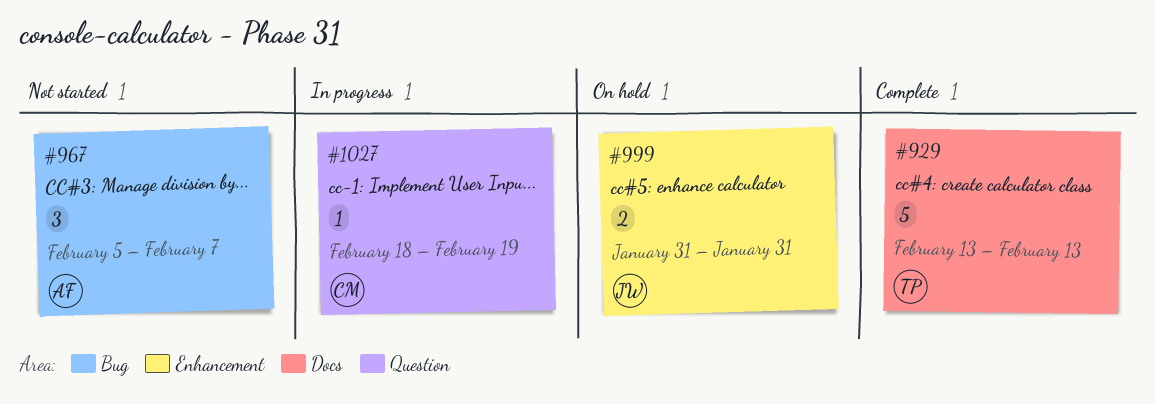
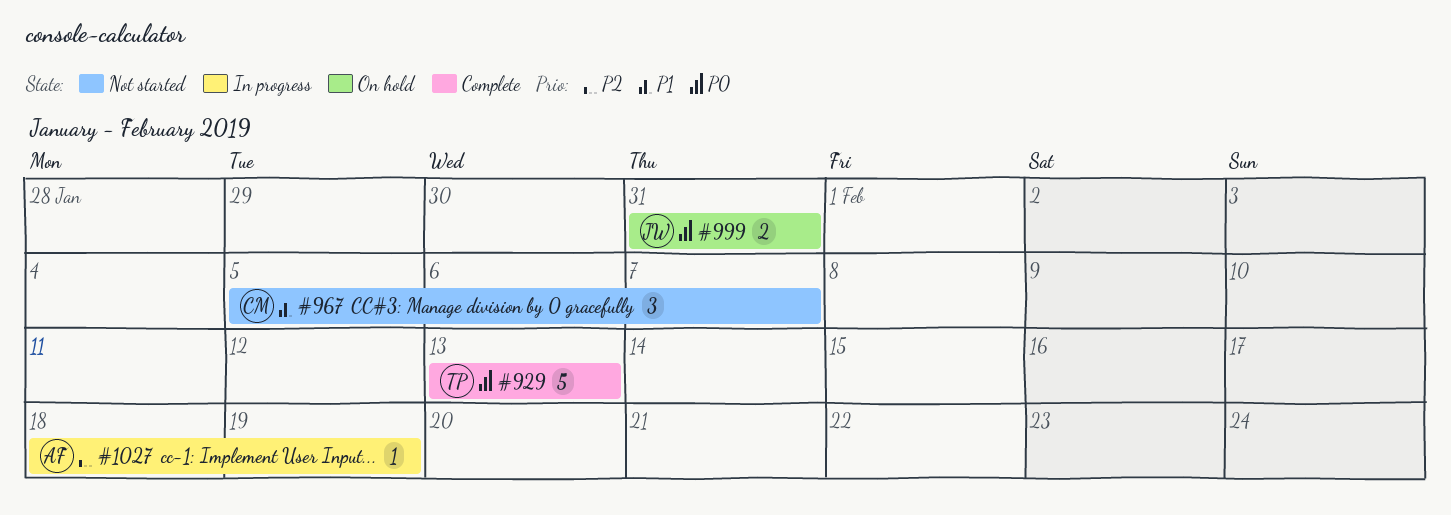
#967, owner: AF -> CM
#1027, owner: CM -> AF

